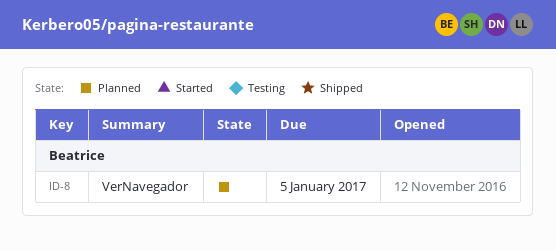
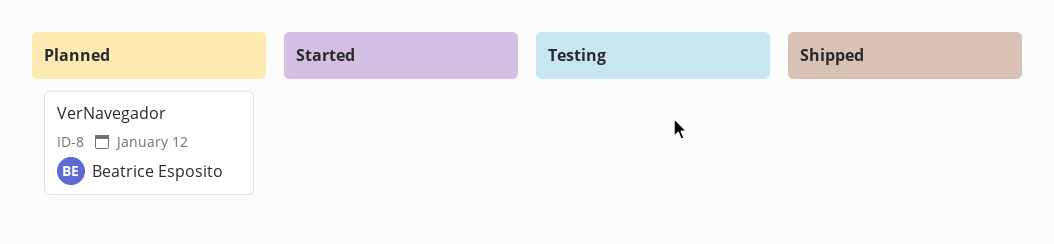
ID-8, due: Jan 5 -> Jan 12

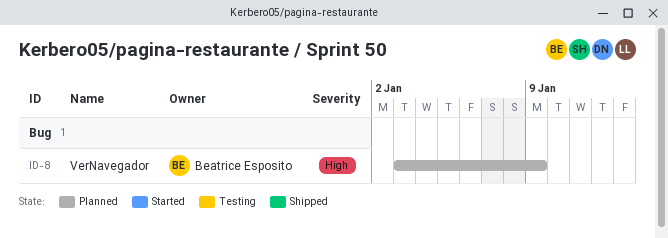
ID-8, due: Jan 12 -> Jan 9

